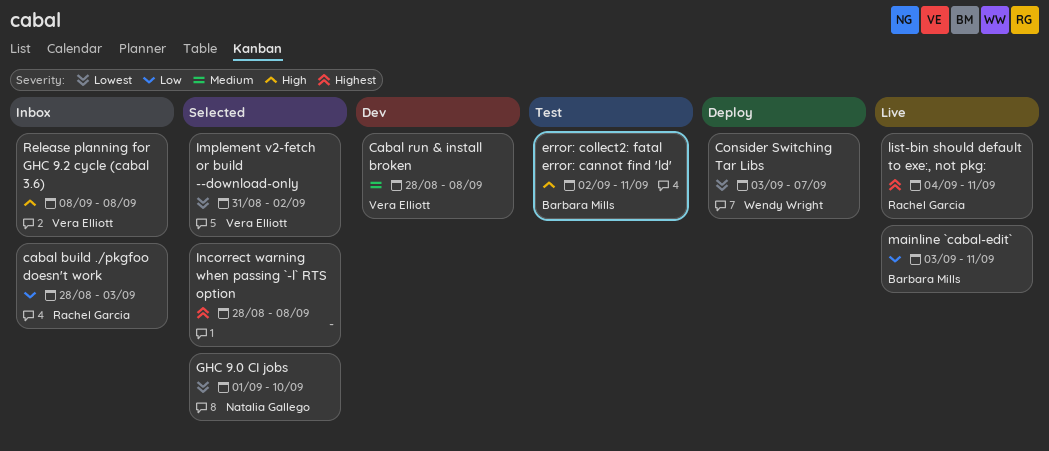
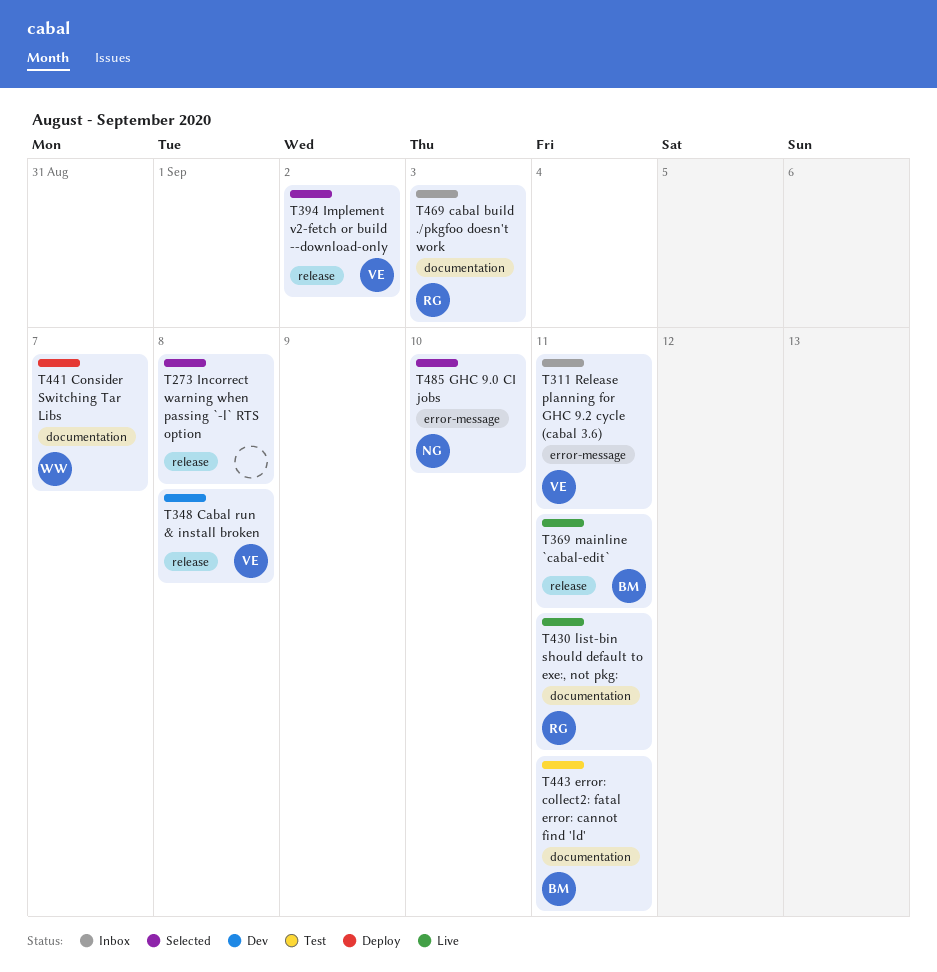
Release planning for GHC 9.2 cycle (cabal 3.6), due: Sep 8 -> Sep 11

